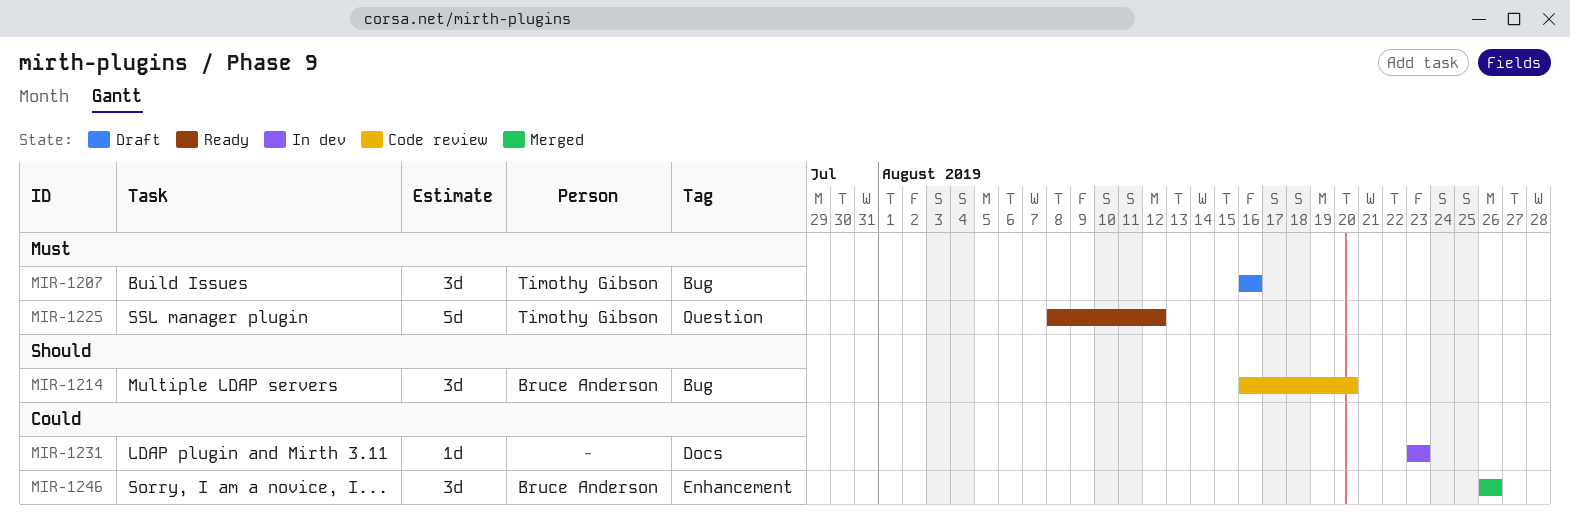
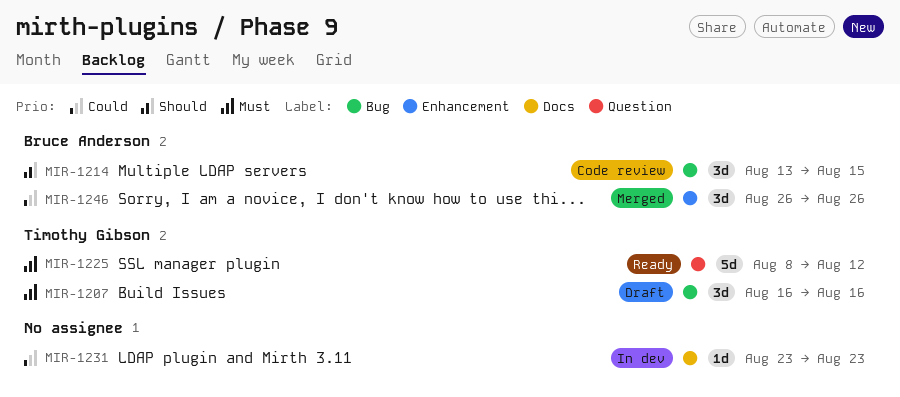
MIR-1214, start: Aug 16 -> Aug 13
MIR-1214, due: Aug 20 -> Aug 15

